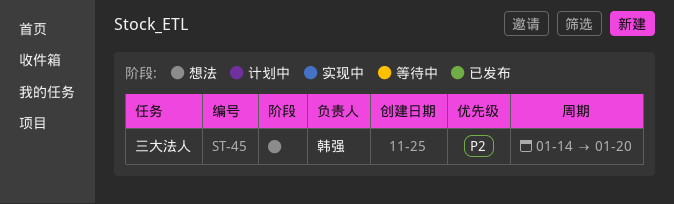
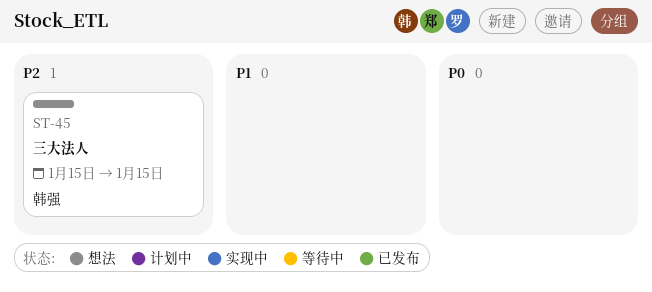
ST-45, start: Jan 14 -> Jan 15
ST-45, due: Jan 20 -> Jan 15

